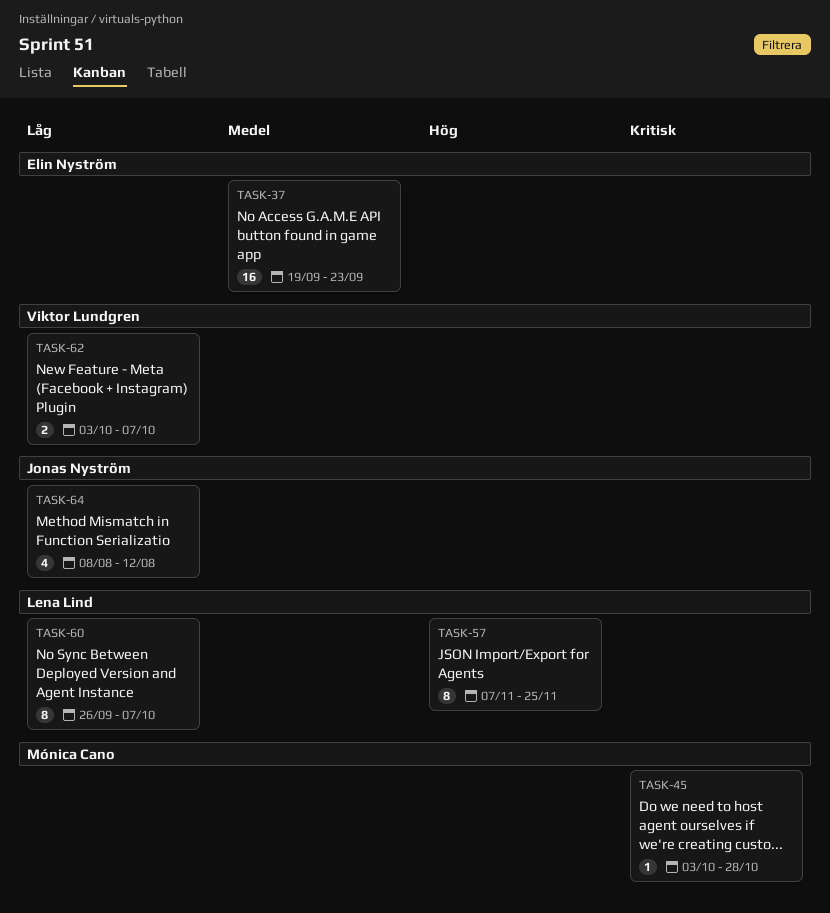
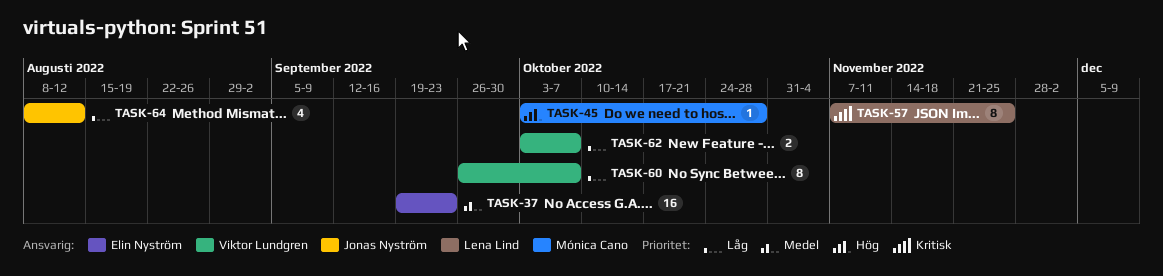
TASK-45, priority: Kritisk -> Hög
TASK-57, priority: Hög -> Kritisk
TASK-60, owner: Lena Lind -> Viktor Lundgren

